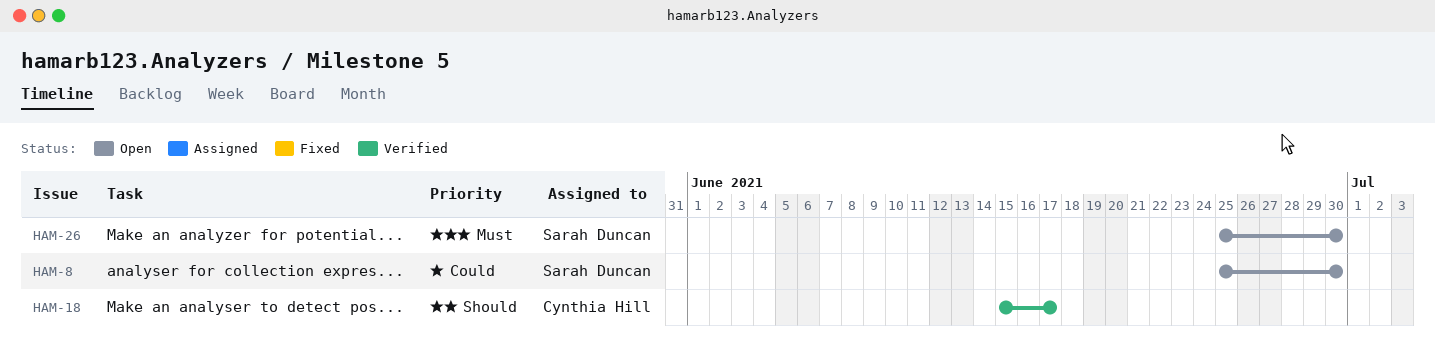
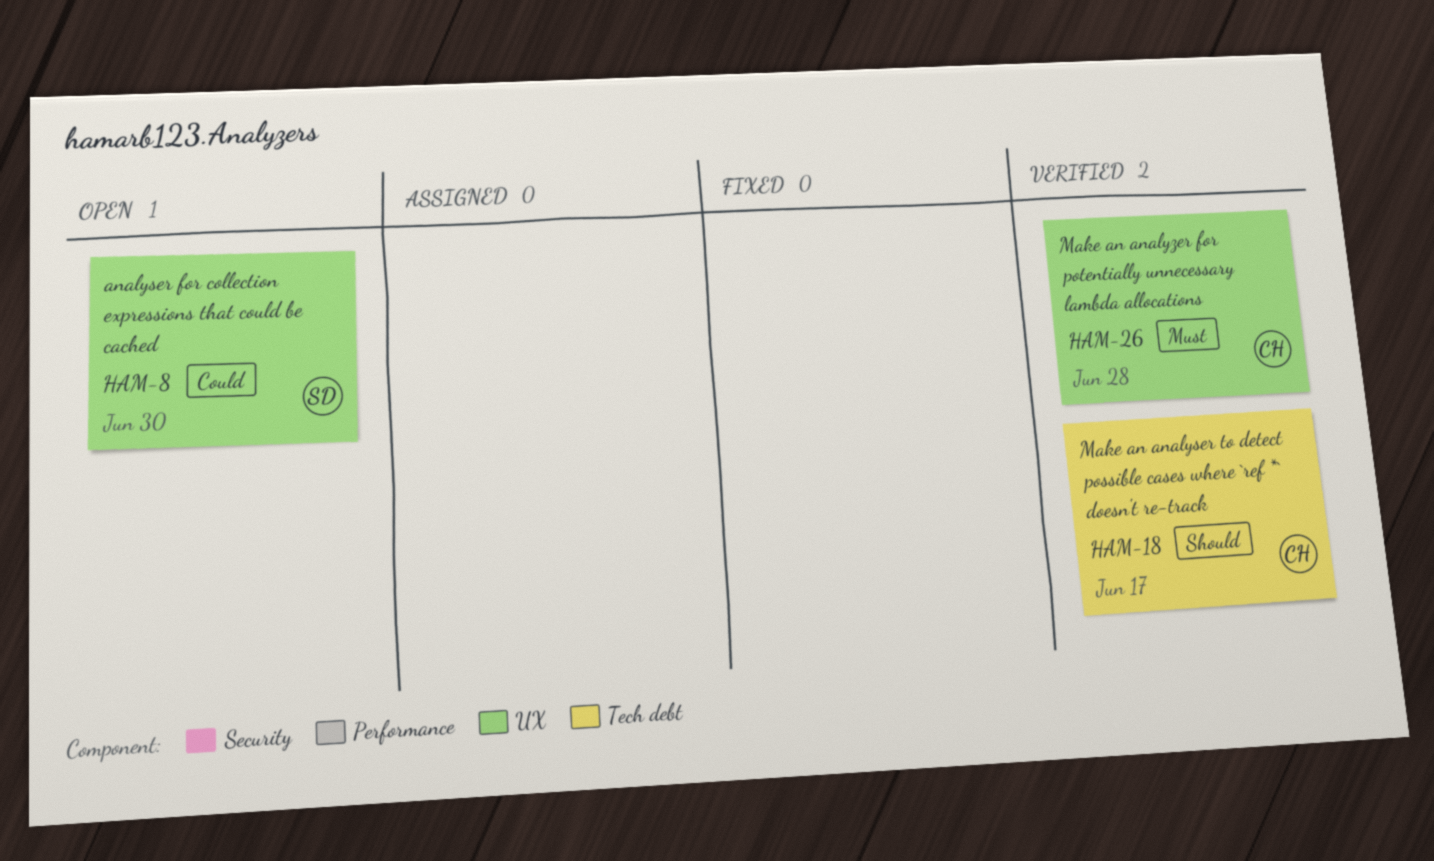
HAM-26, status: Open -> Verified
HAM-26, owner: Sarah Duncan -> Cynthia Hill
HAM-26, due: Jun 30 -> Jun 28

